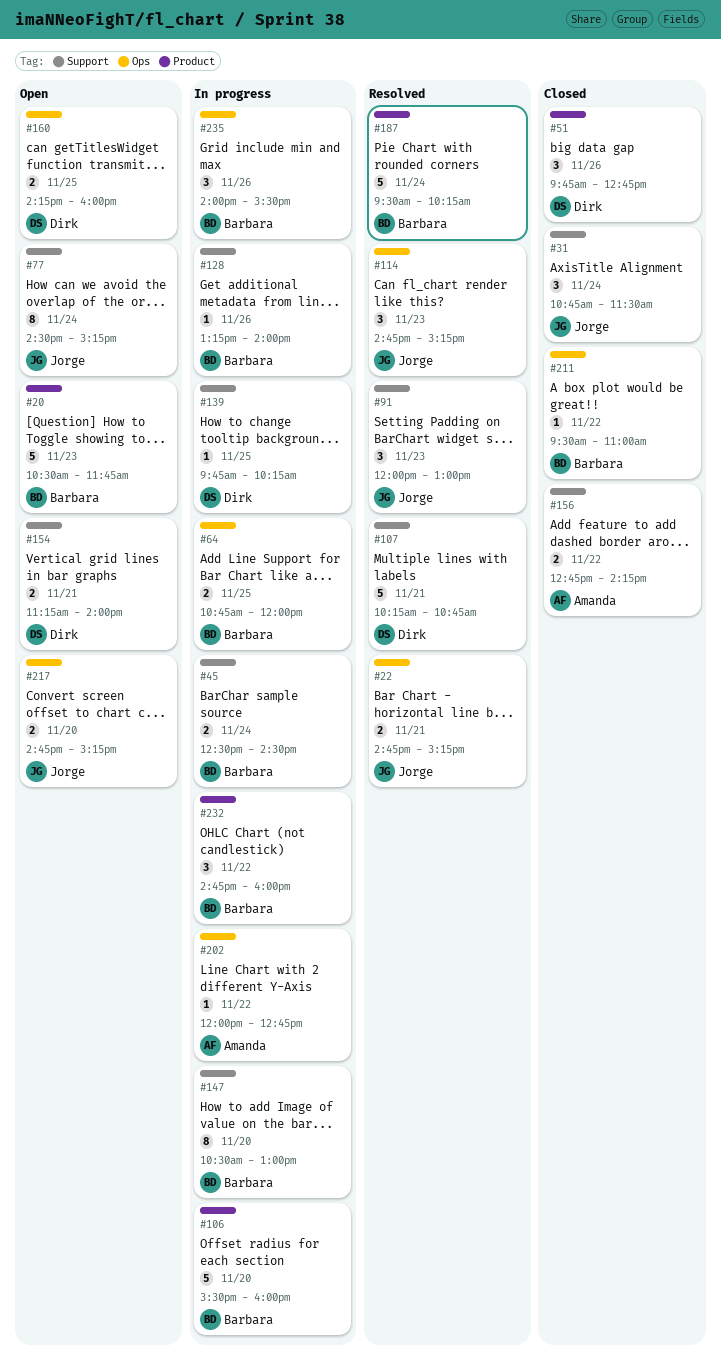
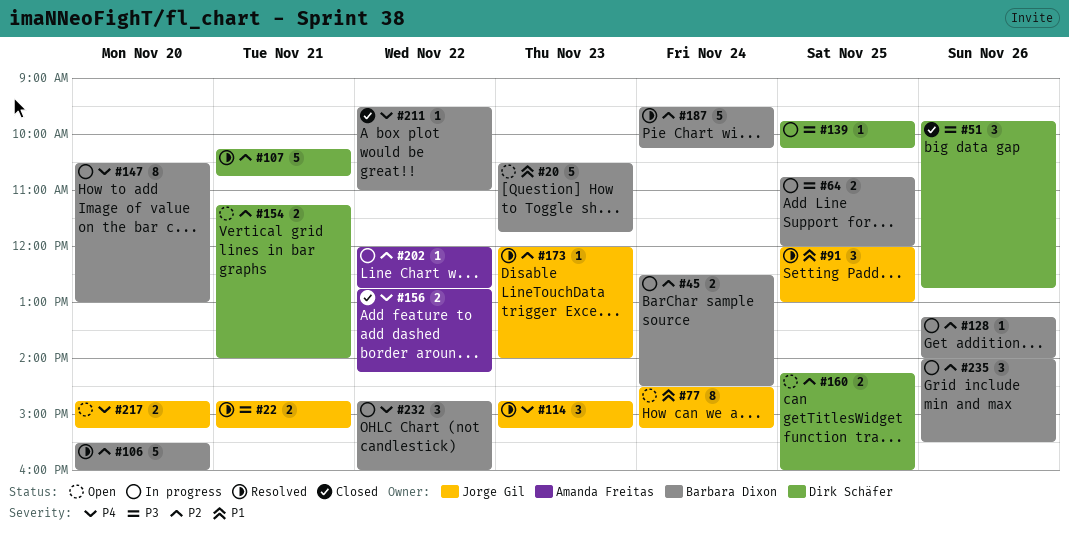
#31: present -> none
#91, day: Nov 23 -> Nov 25
#106, status: In progress -> Resolved
#173: none -> present

